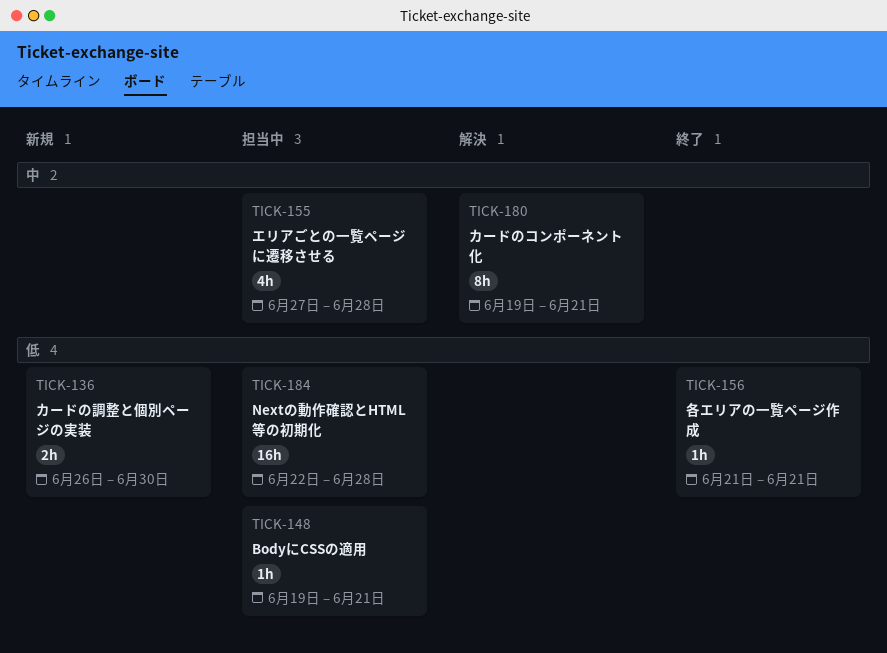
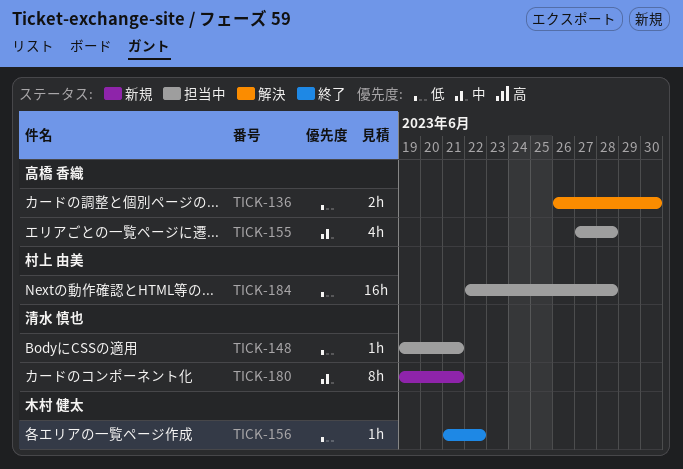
TICK-136, status: 新規 -> 解決
TICK-156, due: Jun 21 -> Jun 22
TICK-180, status: 解決 -> 新規

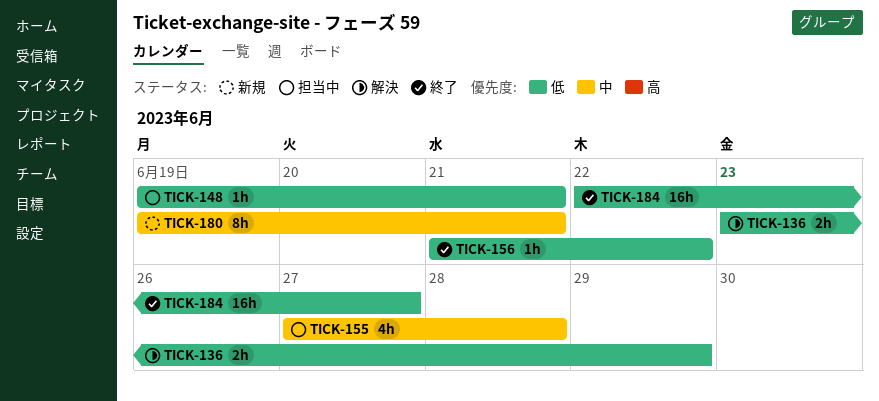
TICK-136, start: Jun 26 -> Jun 23
TICK-136, due: Jun 30 -> Jun 29
TICK-184, status: 担当中 -> 終了
TICK-184, due: Jun 28 -> Jun 27

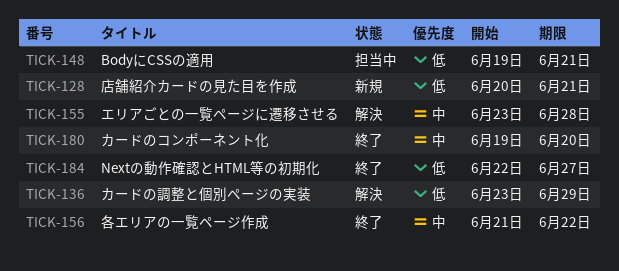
TICK-128: none -> present
TICK-155, status: 担当中 -> 解決
TICK-155, start: Jun 27 -> Jun 23
TICK-156, priority: 低 -> 中
TICK-180, status: 新規 -> 終了
TICK-180, due: Jun 21 -> Jun 20

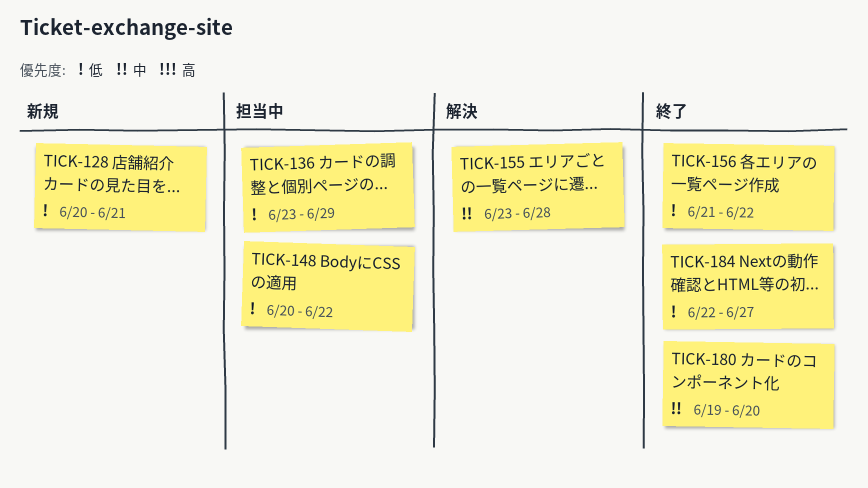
TICK-136, status: 解決 -> 担当中
TICK-148, start: Jun 19 -> Jun 20
TICK-148, due: Jun 21 -> Jun 22
TICK-156, priority: 中 -> 低

